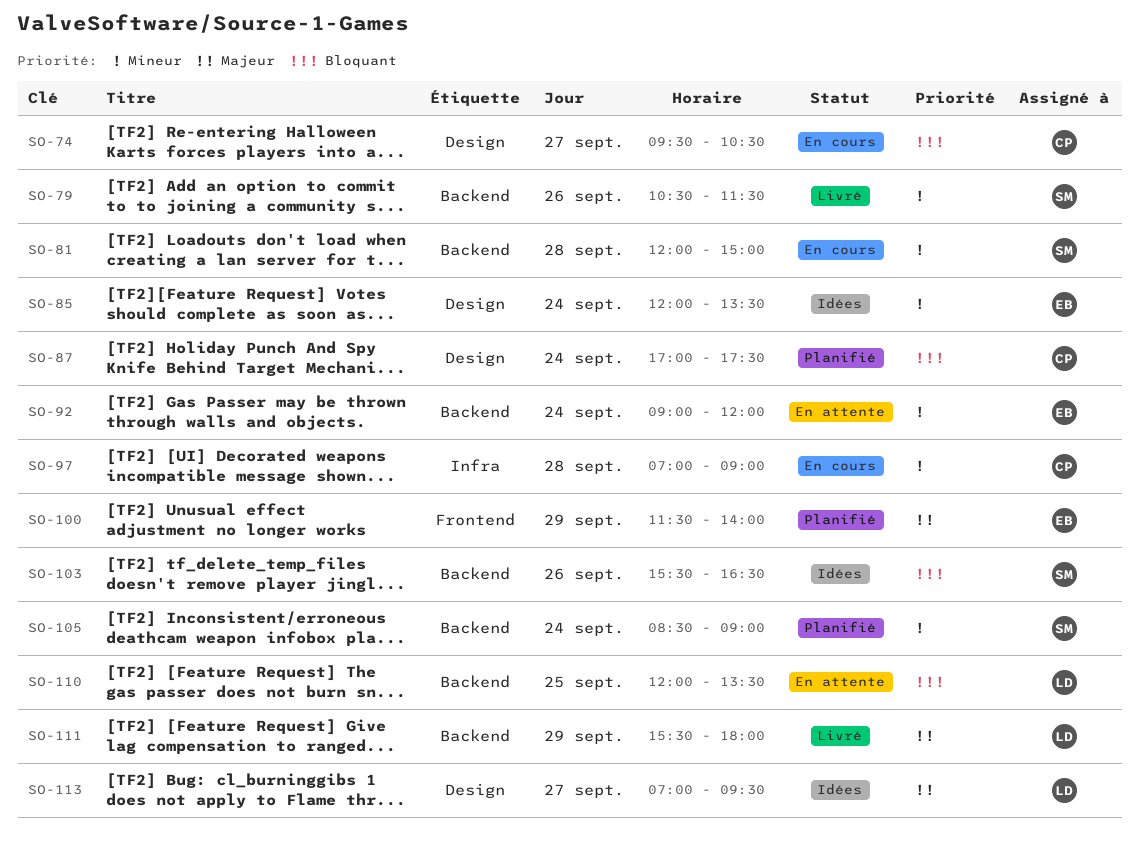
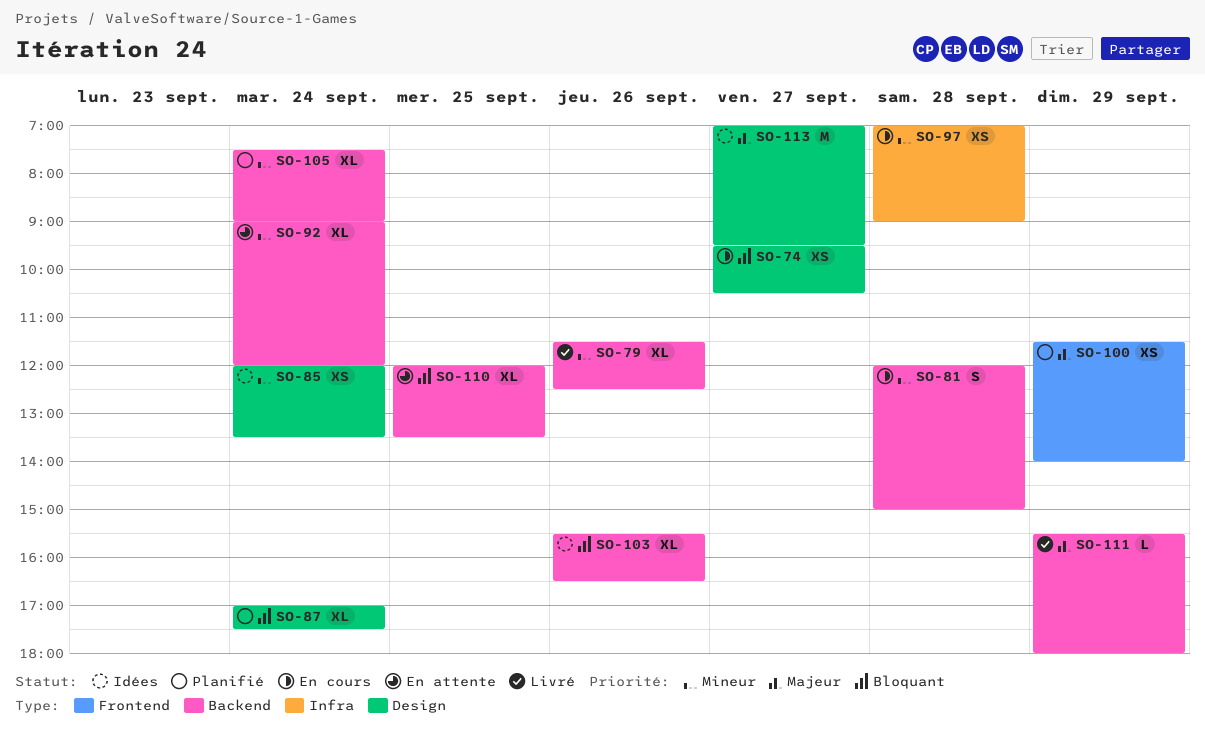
SO-79, begins: 10:30 -> 11:30
SO-79, ends: 11:30 -> 12:30
SO-105, begins: 08:30 -> 07:30

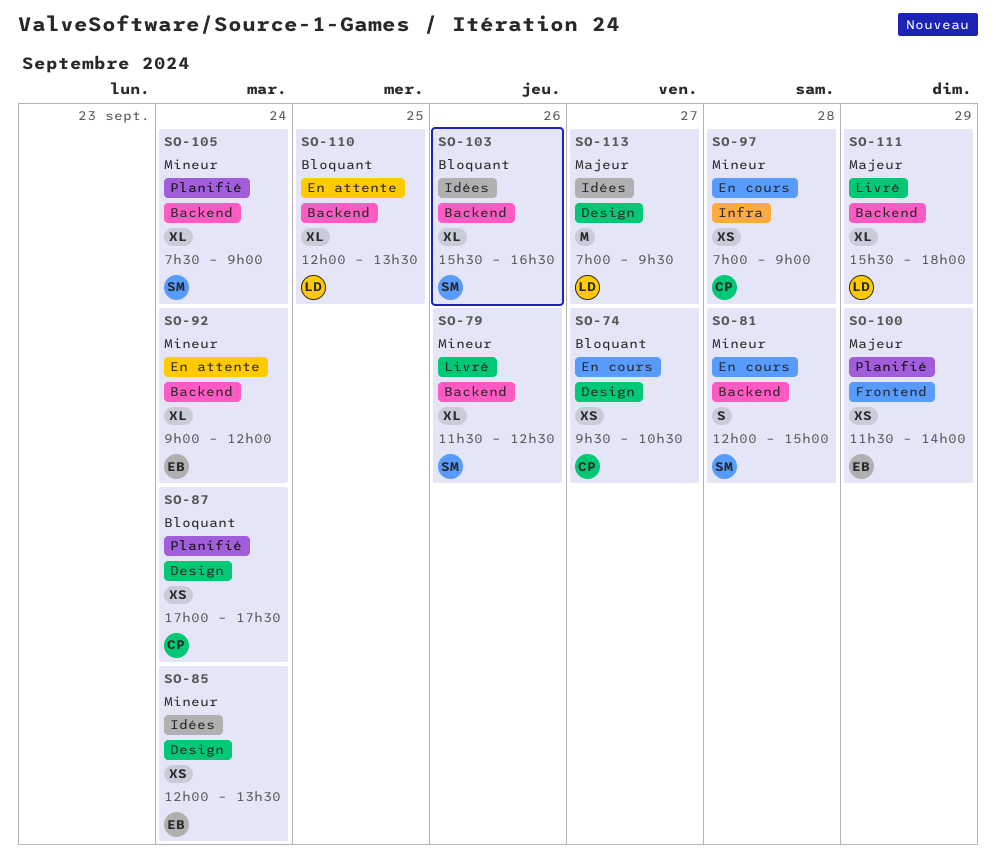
SO-87, estimate: XL -> XS
SO-111, estimate: L -> XL

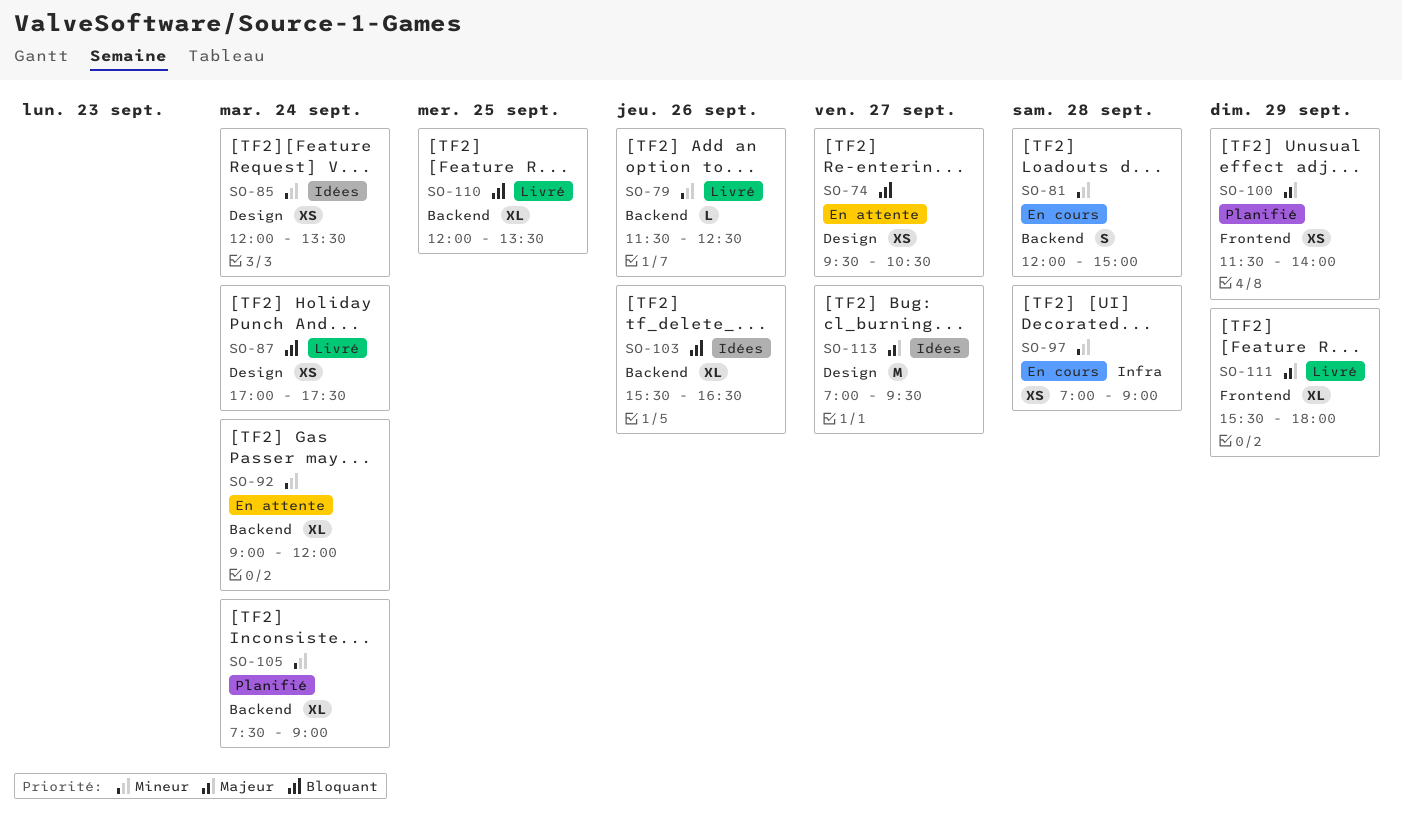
SO-74, status: En cours -> En attente
SO-79, estimate: XL -> L
SO-87, status: Planifié -> Livré
SO-110, status: En attente -> Livré
SO-111, label: Backend -> Frontend

